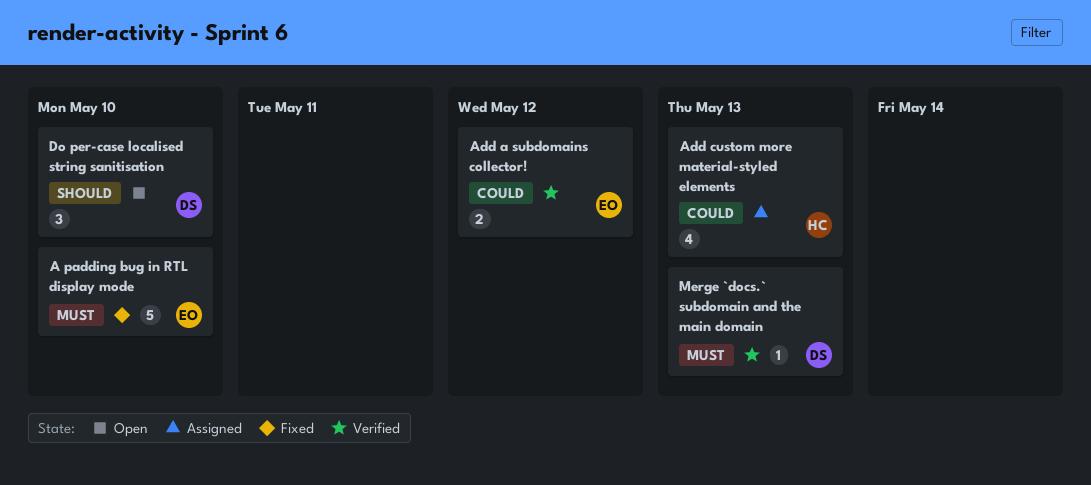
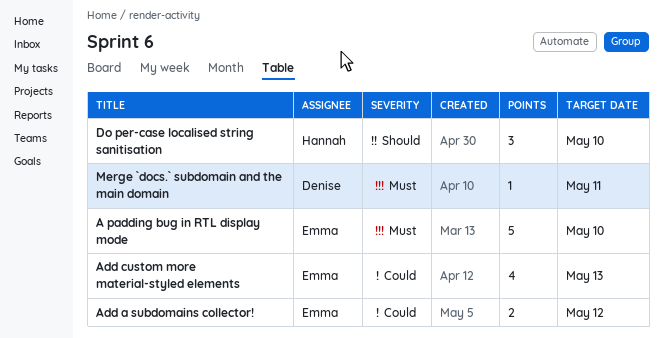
Add custom more material-styled elements, owner: Hannah -> Emma
Do per-case localised string sanitisation, owner: Denise -> Hannah
Merge `docs.` subdomain and the main domain, due: May 13 -> May 11

